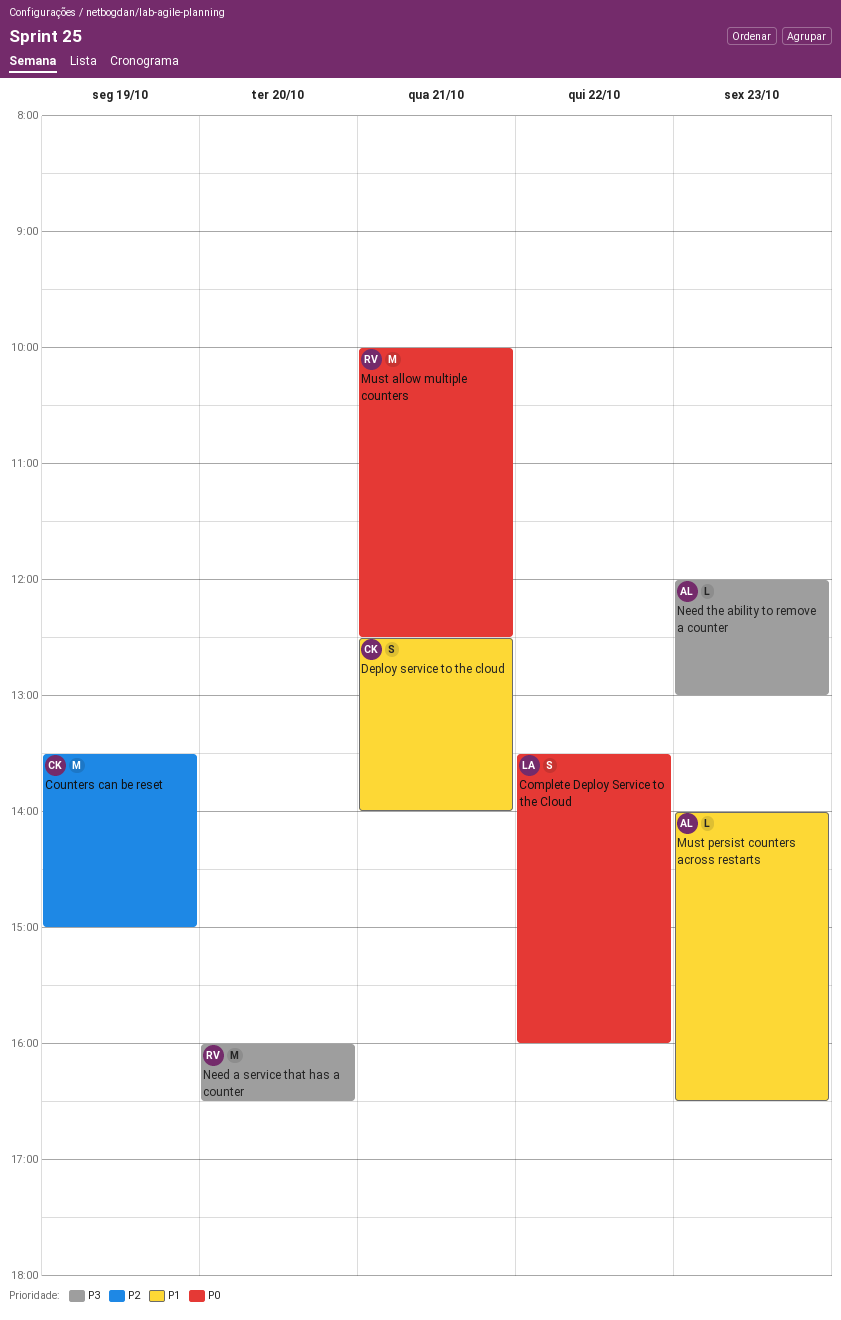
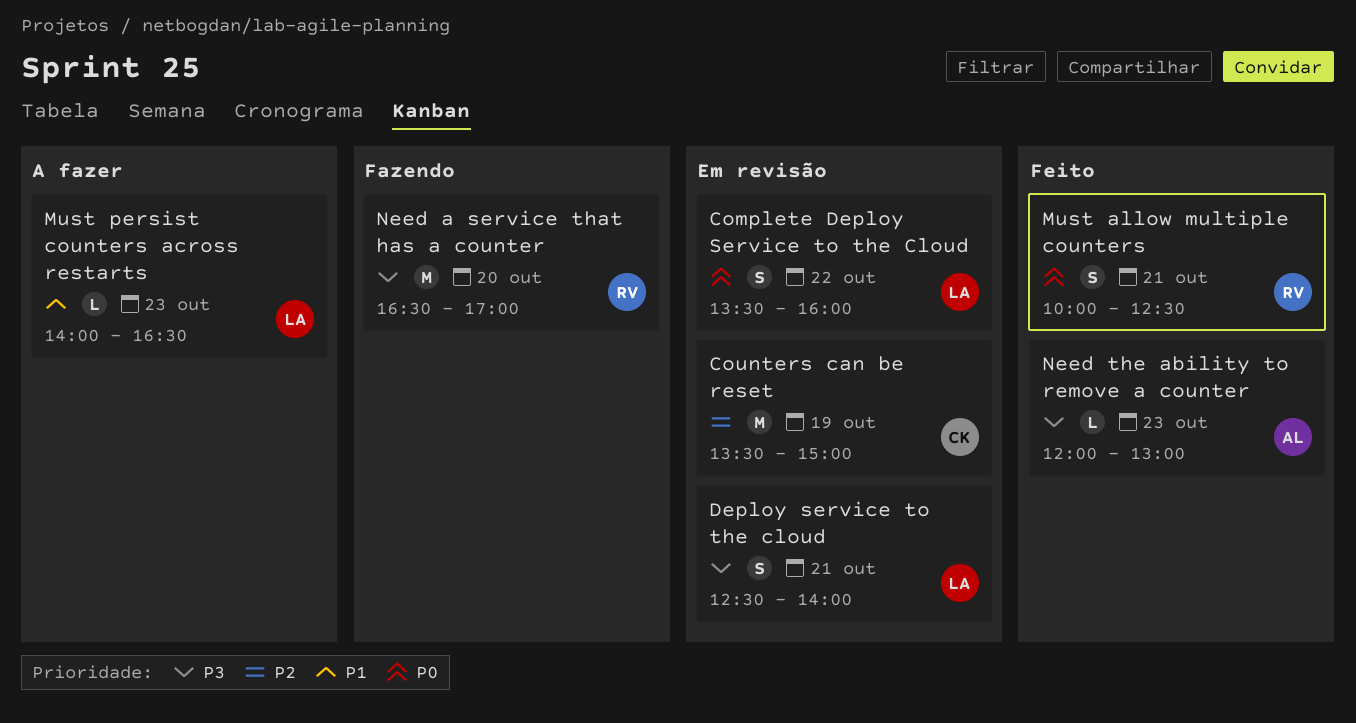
Deploy service to the cloud, owner: CK -> LA
Deploy service to the cloud, priority: P1 -> P3
Must allow multiple counters, estimate: M -> S
Must persist counters across restarts, owner: AL -> LA
Need a service that has a counter, begins: 16:00 -> 16:30
Need a service that has a counter, ends: 16:30 -> 17:00

